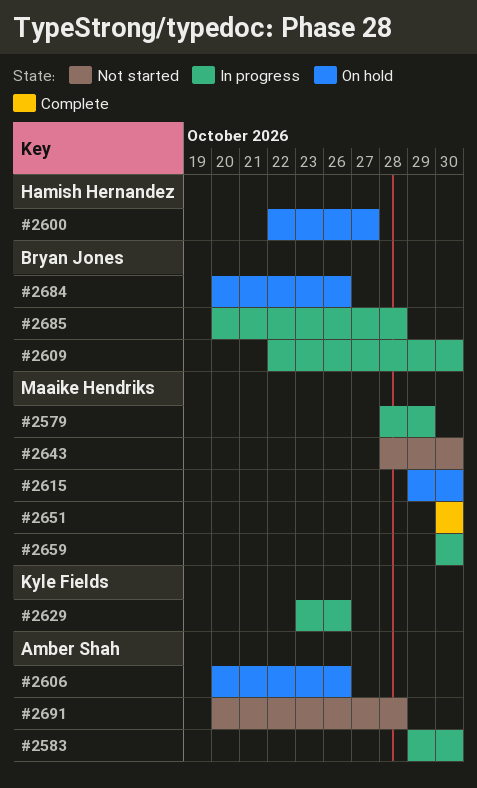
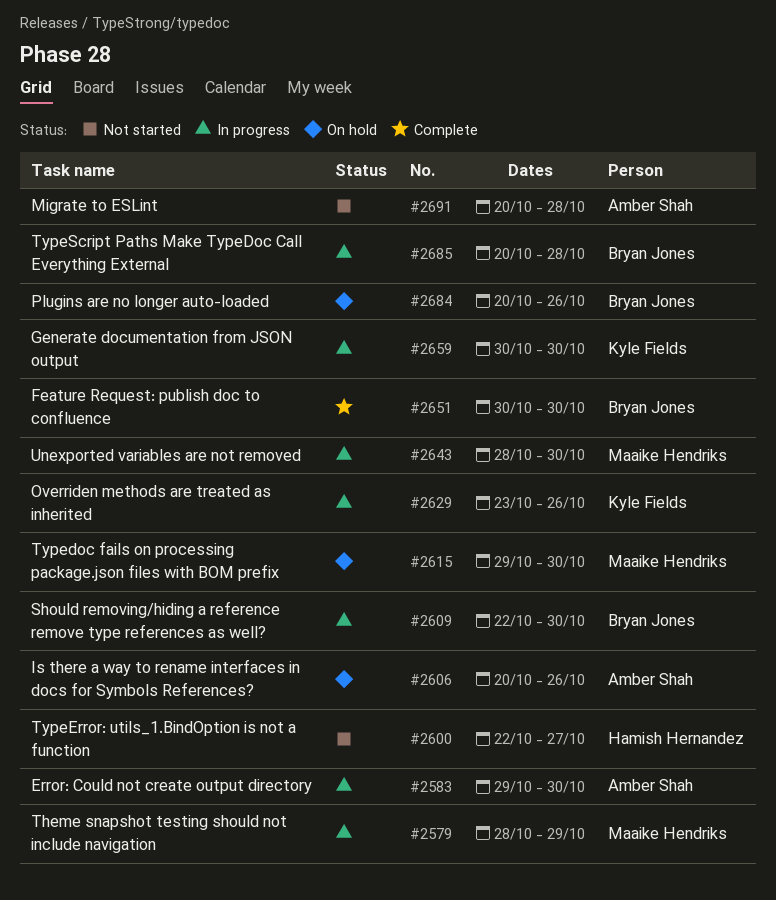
#2600, status: On hold -> Not started
#2643, status: Not started -> In progress
#2651, owner: Maaike Hendriks -> Bryan Jones
#2659, owner: Maaike Hendriks -> Kyle Fields

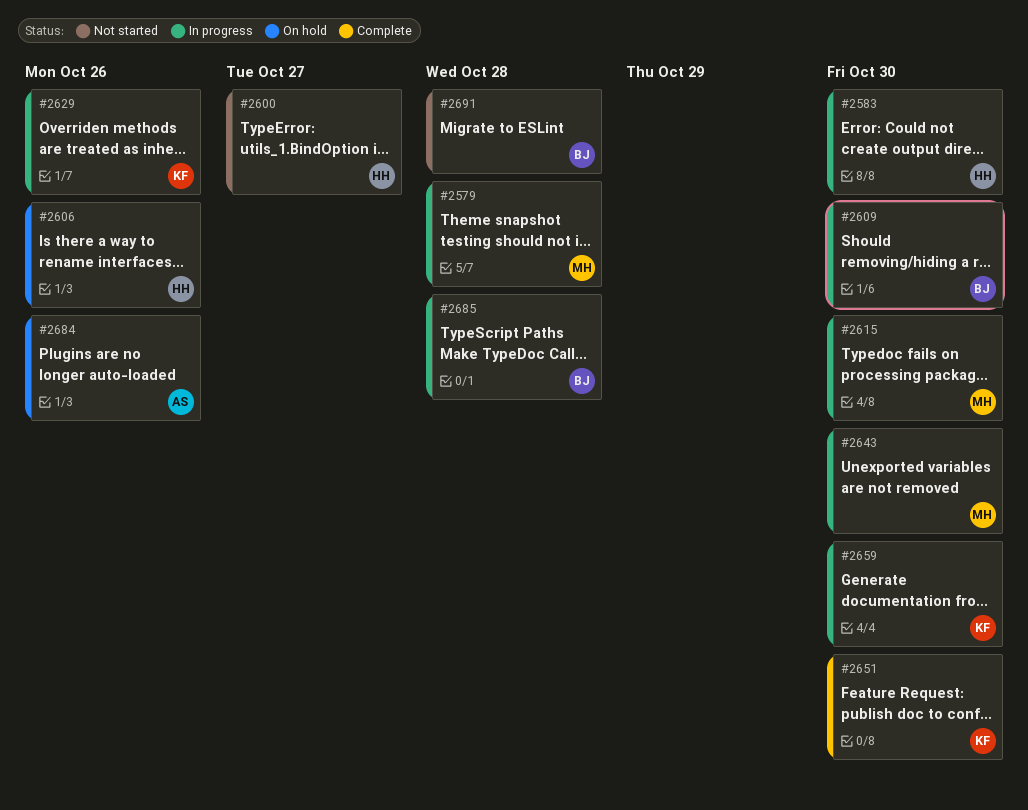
#2579, due: Oct 29 -> Oct 28
#2583, owner: Amber Shah -> Hamish Hernandez
#2606, owner: Amber Shah -> Hamish Hernandez
#2615, status: On hold -> In progress
#2651, owner: Bryan Jones -> Kyle Fields
#2684, owner: Bryan Jones -> Amber Shah
#2691, owner: Amber Shah -> Bryan Jones

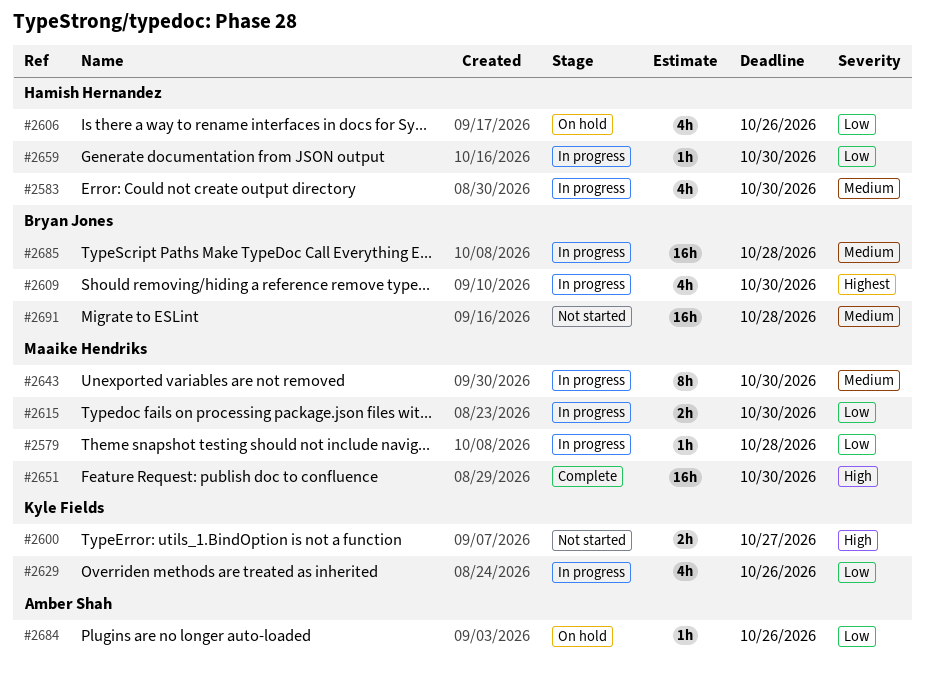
#2600, owner: Hamish Hernandez -> Kyle Fields
#2651, owner: Kyle Fields -> Maaike Hendriks
#2659, owner: Kyle Fields -> Hamish Hernandez

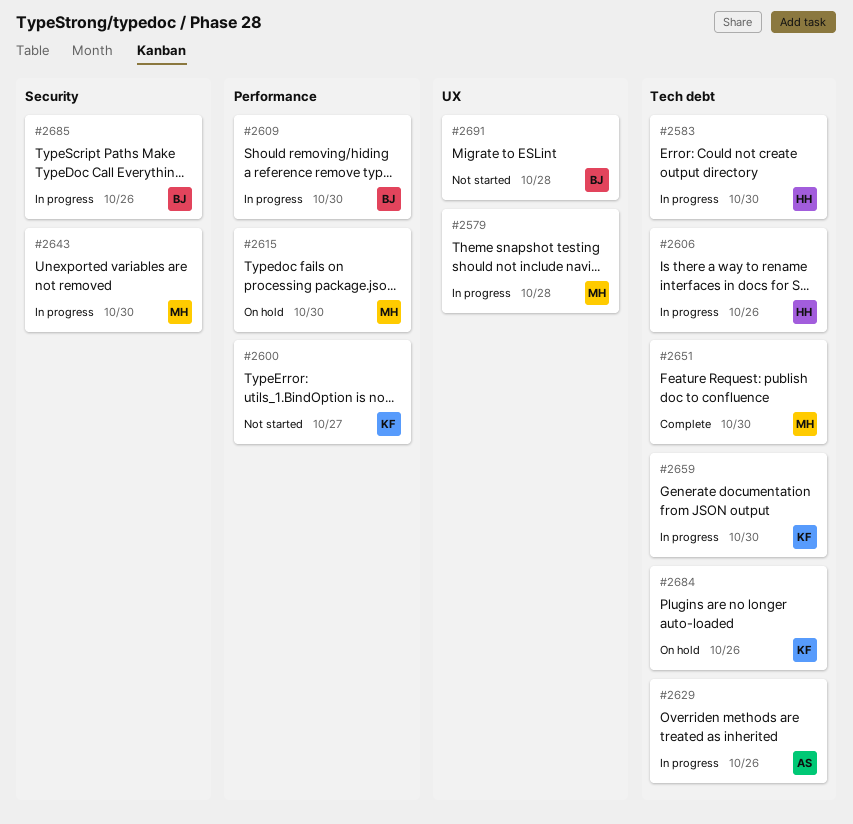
#2606, status: On hold -> In progress
#2615, status: In progress -> On hold
#2629, owner: Kyle Fields -> Amber Shah
#2659, owner: Hamish Hernandez -> Kyle Fields
#2684, owner: Amber Shah -> Kyle Fields
#2685, due: Oct 28 -> Oct 26

